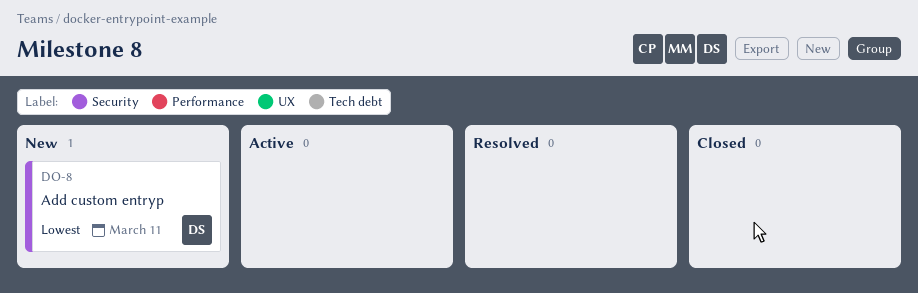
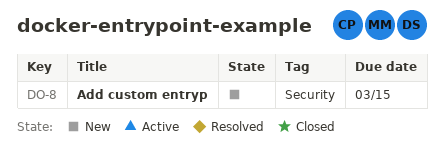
DO-8, due: Mar 11 -> Mar 15

